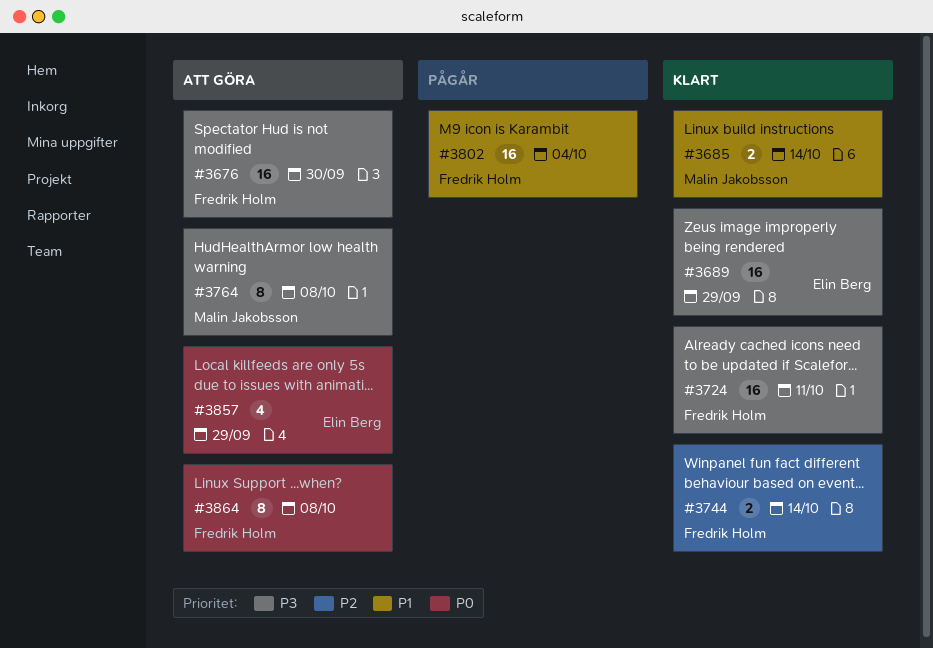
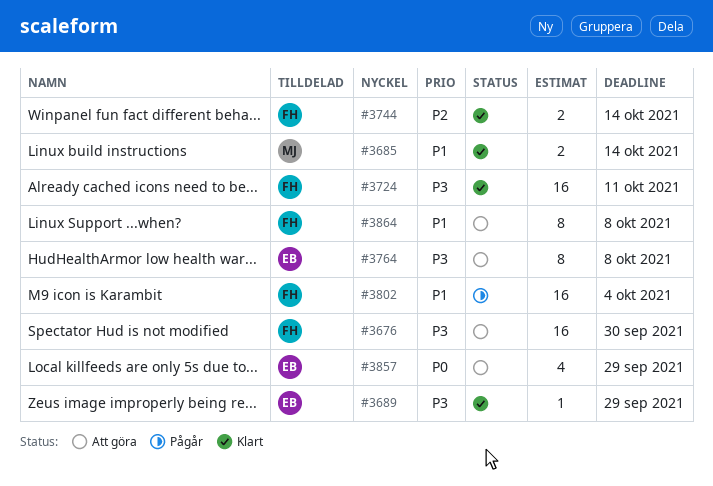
#3689, estimate: 16 -> 1
#3764, owner: Malin Jakobsson -> Elin Berg
#3864, priority: P0 -> P1

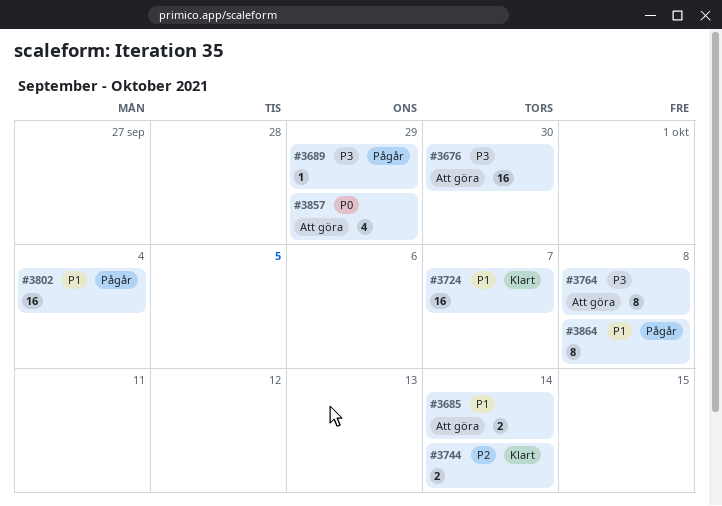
#3685, status: Klart -> Att göra
#3689, status: Klart -> Pågår
#3724, priority: P3 -> P1
#3724, due: Oct 11 -> Oct 7
#3864, status: Att göra -> Pågår

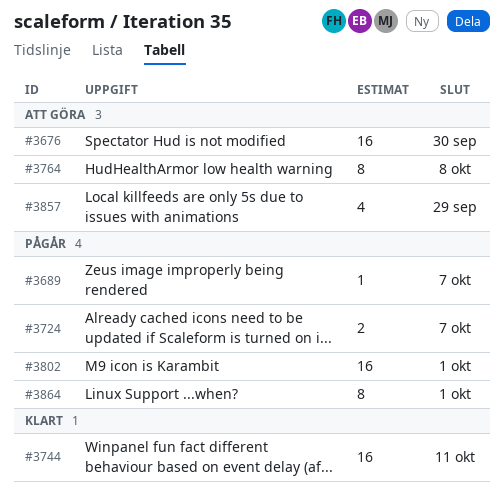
#3685: present -> none
#3689, due: Sep 29 -> Oct 7
#3724, status: Klart -> Pågår
#3724, estimate: 16 -> 2
#3744, estimate: 2 -> 16
#3744, due: Oct 14 -> Oct 11
#3802, due: Oct 4 -> Oct 1
#3864, due: Oct 8 -> Oct 1

